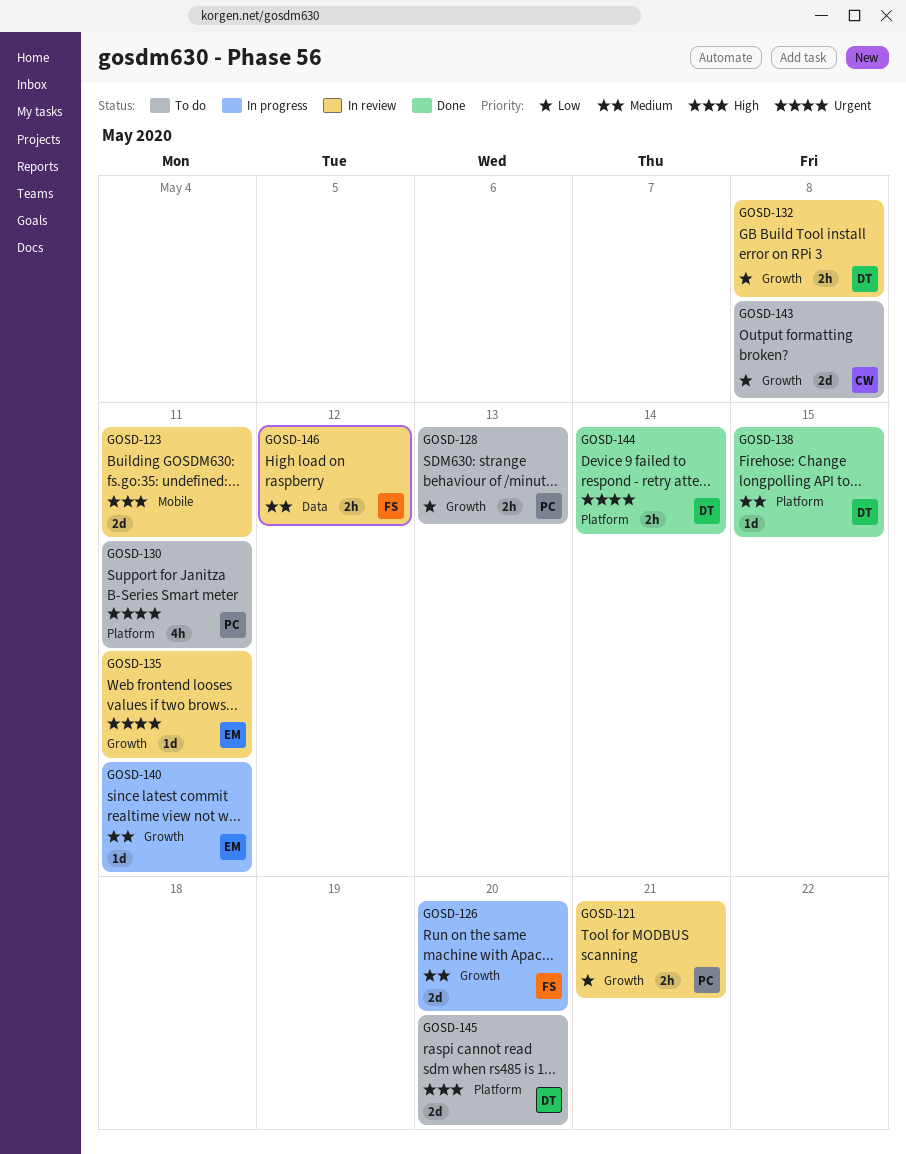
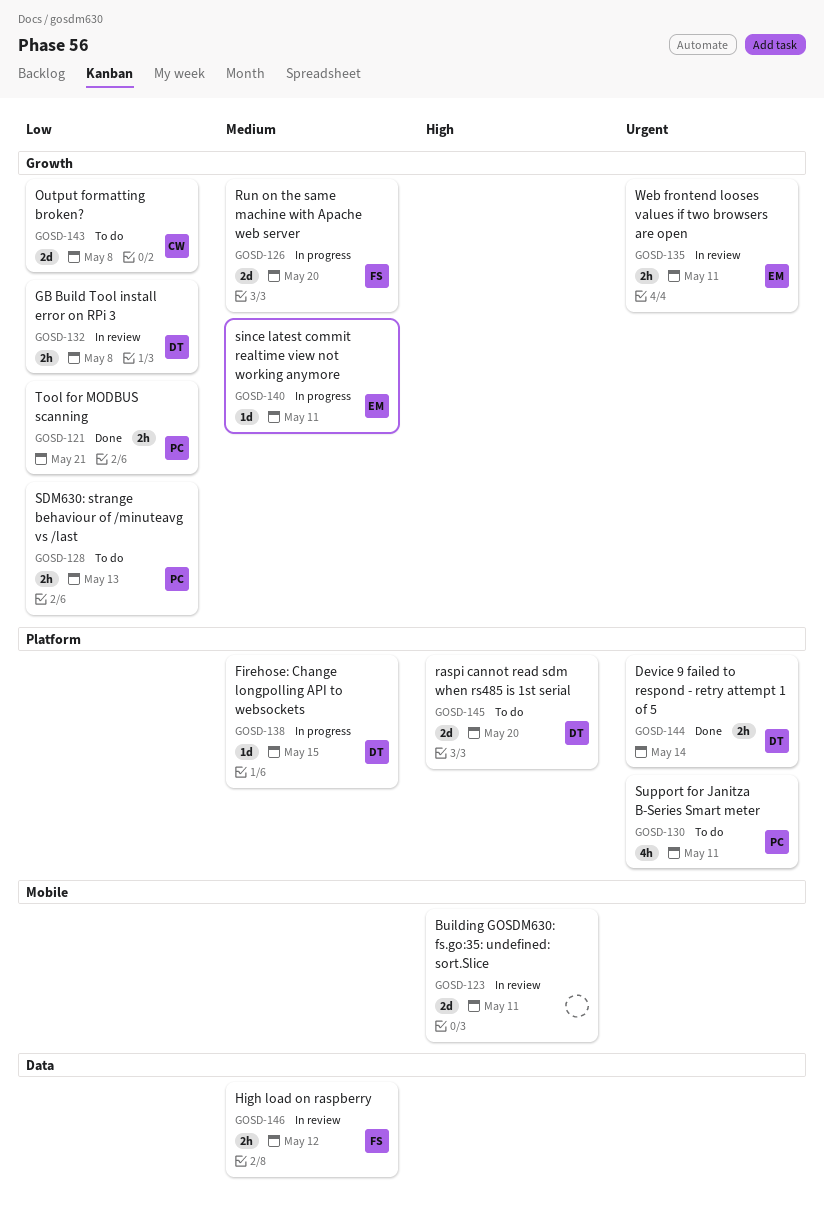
GOSD-121, status: In review -> Done
GOSD-135, estimate: 1d -> 2h
GOSD-138, status: Done -> In progress

